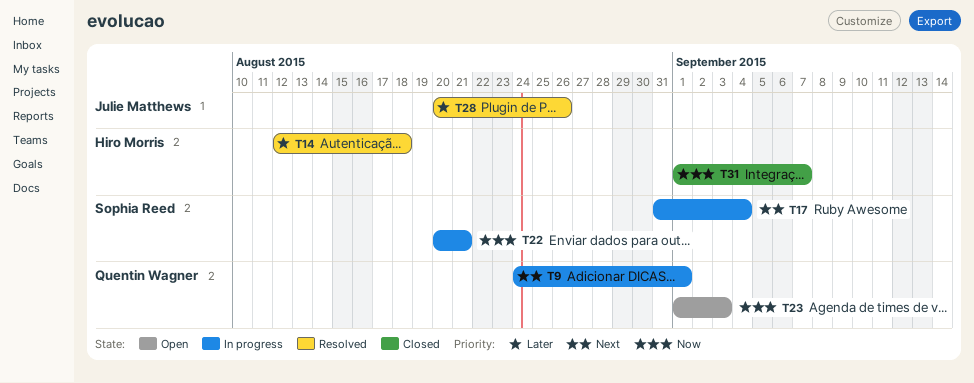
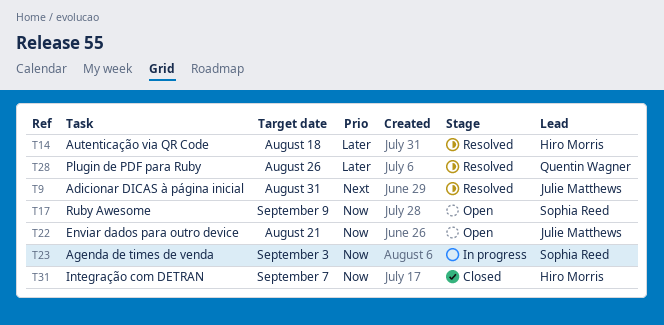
T9, status: In progress -> Resolved
T9, owner: Quentin Wagner -> Julie Matthews
T9, due: Sep 1 -> Aug 31
T17, status: In progress -> Open
T17, priority: Next -> Now
T17, due: Sep 4 -> Sep 9
T22, status: In progress -> Open
T22, owner: Sophia Reed -> Julie Matthews
T23, status: Open -> In progress
T23, owner: Quentin Wagner -> Sophia Reed
T28, owner: Julie Matthews -> Quentin Wagner

